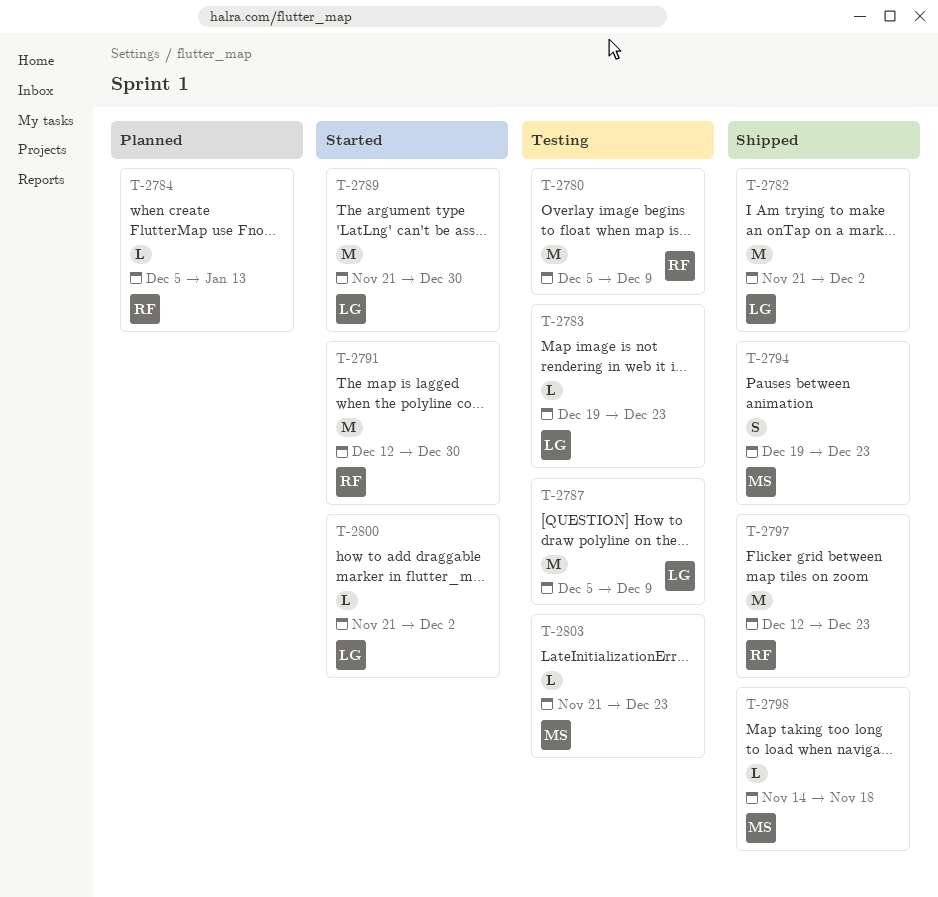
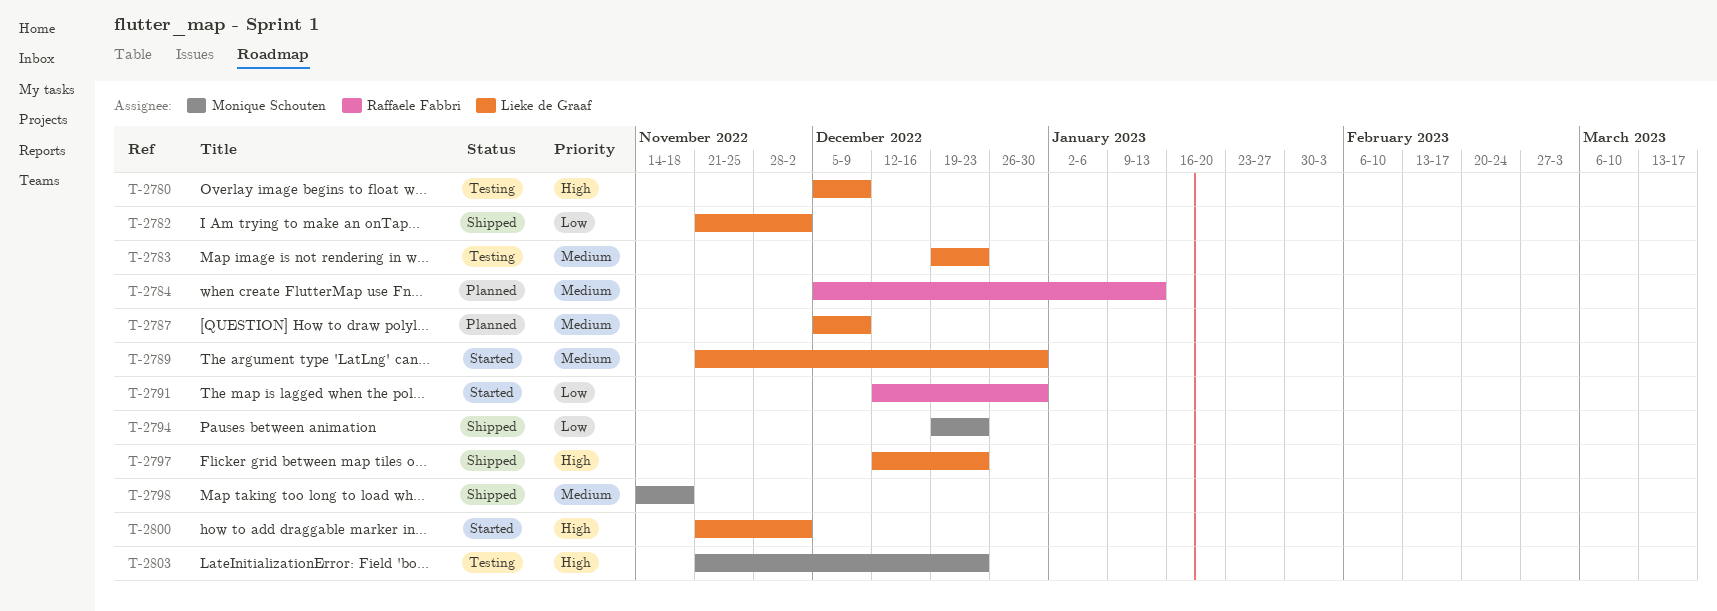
T-2780, owner: Raffaele Fabbri -> Lieke de Graaf
T-2787, status: Testing -> Planned
T-2797, owner: Raffaele Fabbri -> Lieke de Graaf

